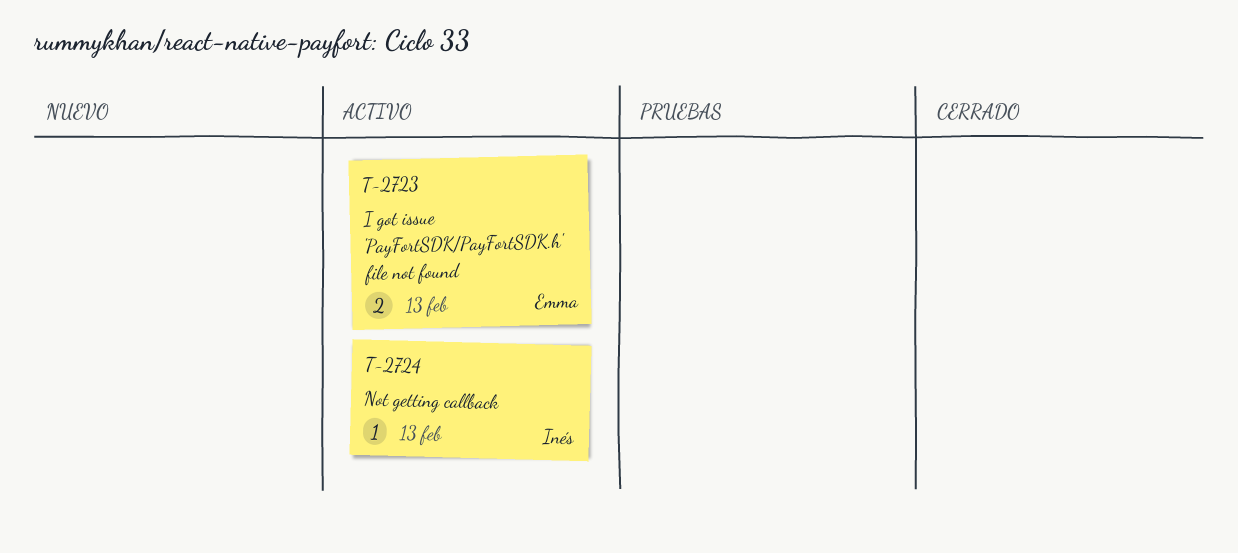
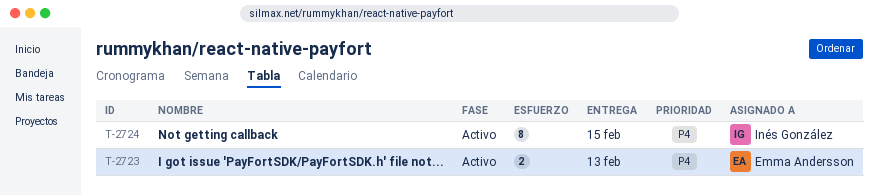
T-2724, estimate: 1 -> 8
T-2724, due: Feb 13 -> Feb 15

